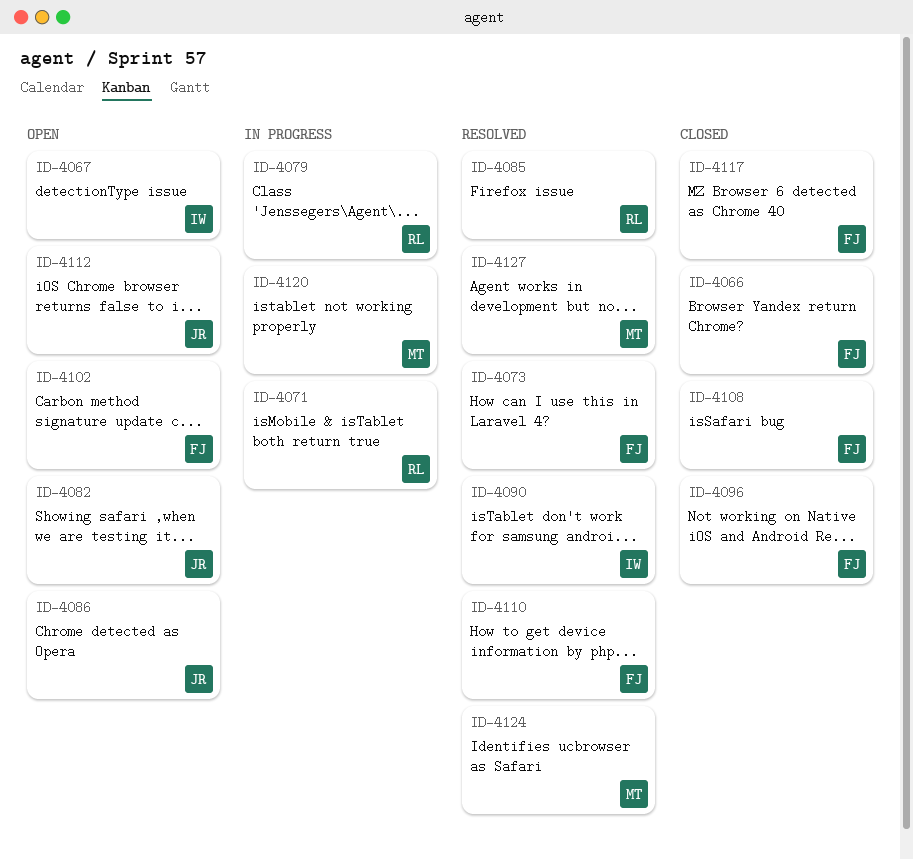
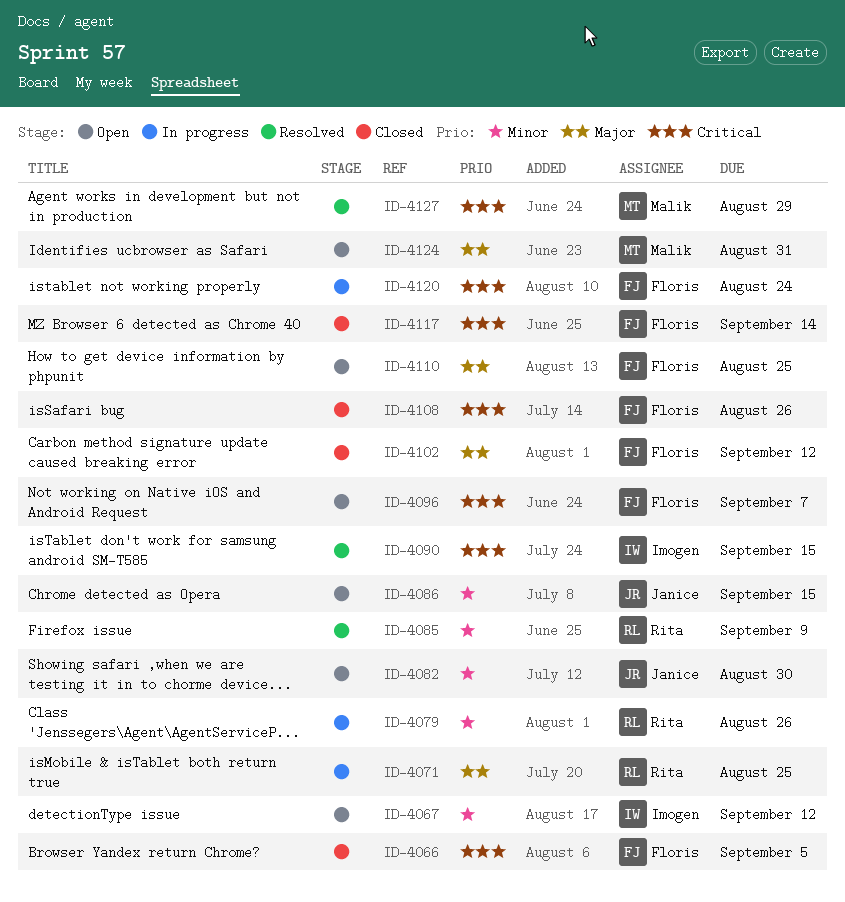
ID-4073: present -> none
ID-4096, status: Closed -> Open
ID-4102, status: Open -> Closed
ID-4110, status: Resolved -> Open
ID-4112: present -> none
ID-4120, owner: Malik -> Floris
ID-4124, status: Resolved -> Open

